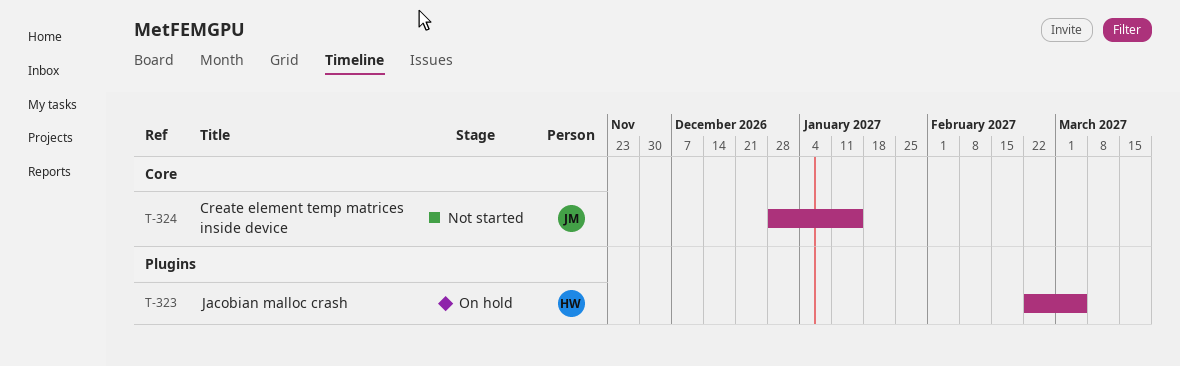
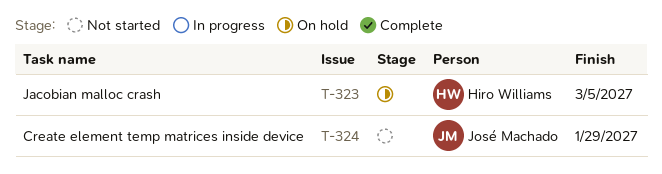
T-324, due: Jan 15 -> Jan 29

